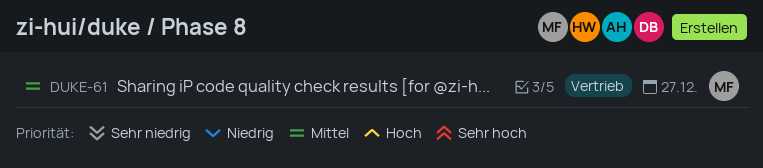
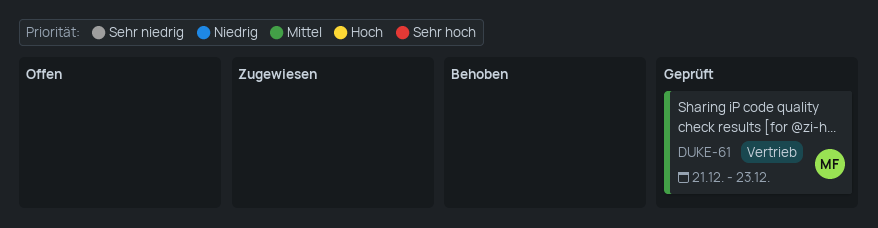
DUKE-61, due: Dec 27 -> Dec 23

